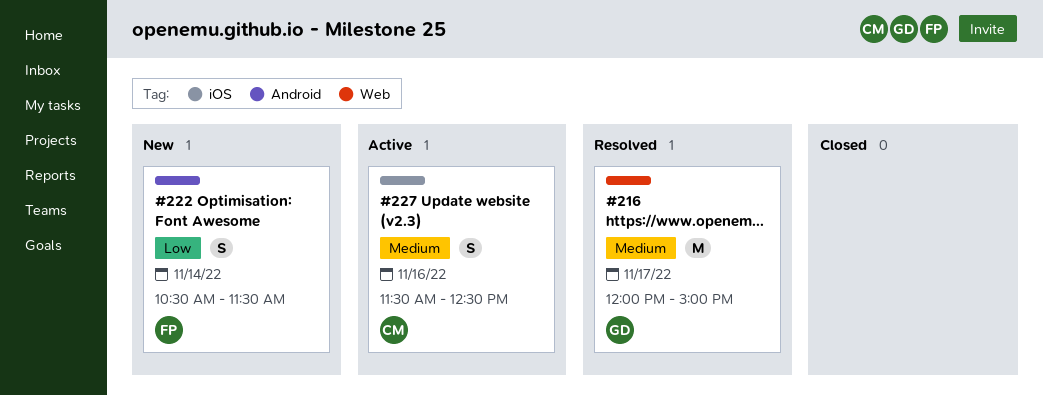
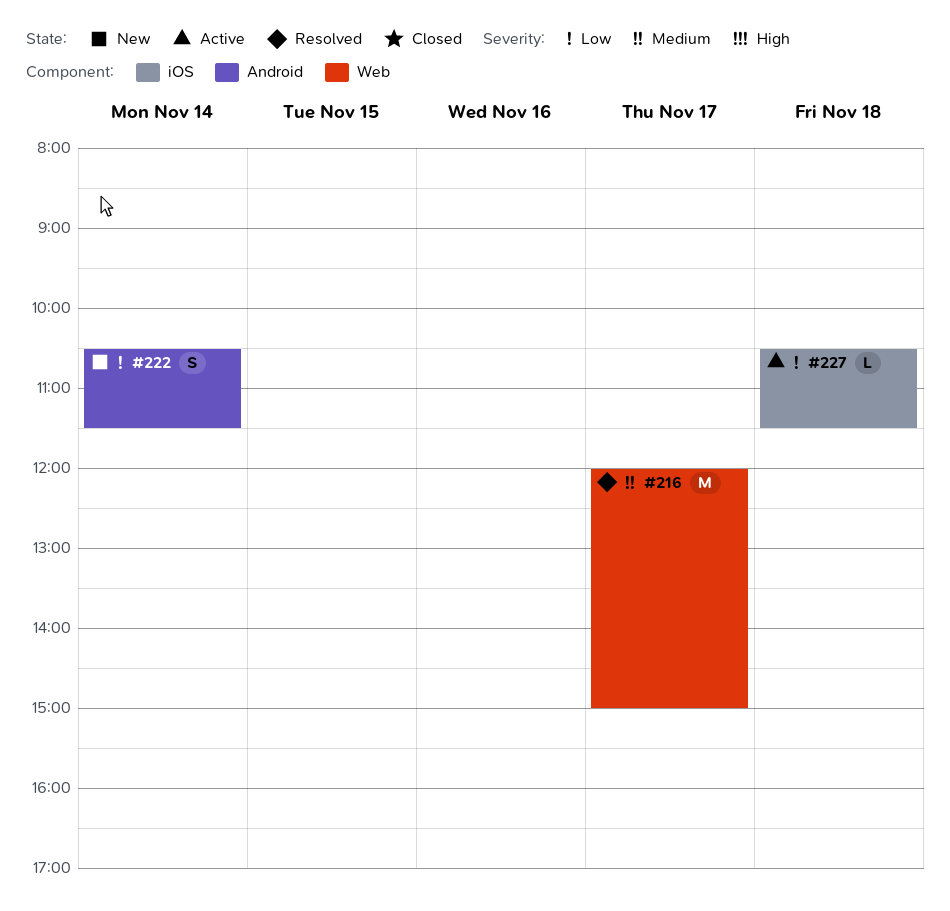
#227, priority: Medium -> Low
#227, estimate: S -> L
#227, day: Nov 16 -> Nov 18
#227, begins: 11:30 -> 10:30
#227, ends: 12:30 -> 11:30

